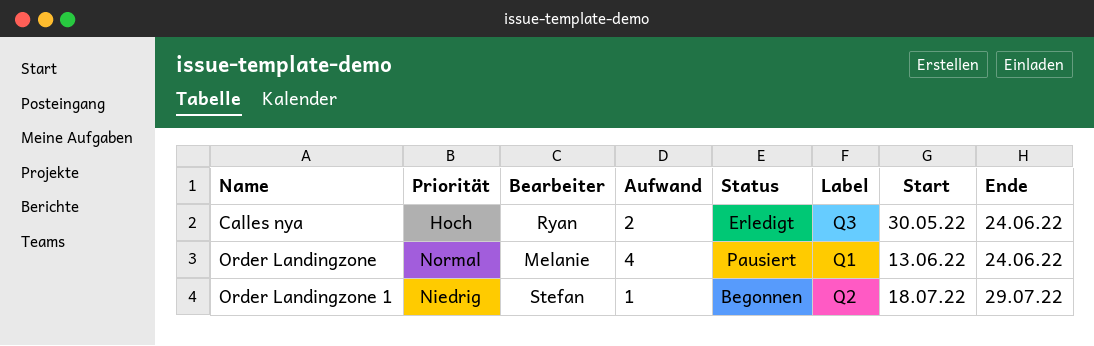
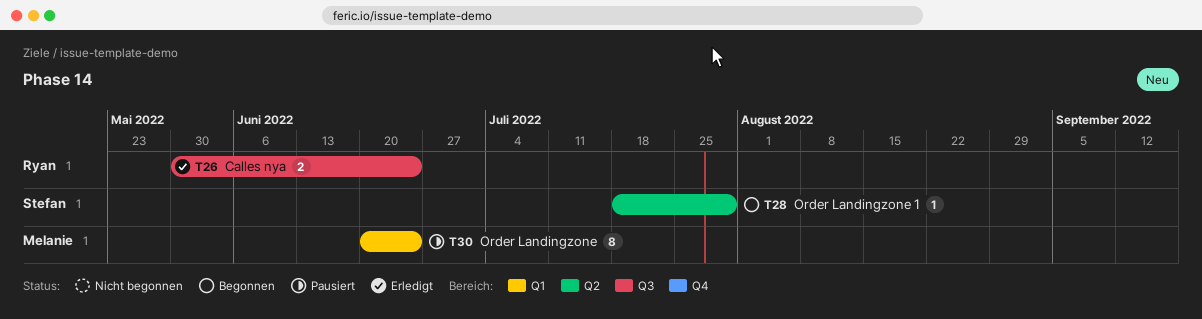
Order Landingzone, estimate: 4 -> 8
Order Landingzone, start: Jun 13 -> Jun 20

